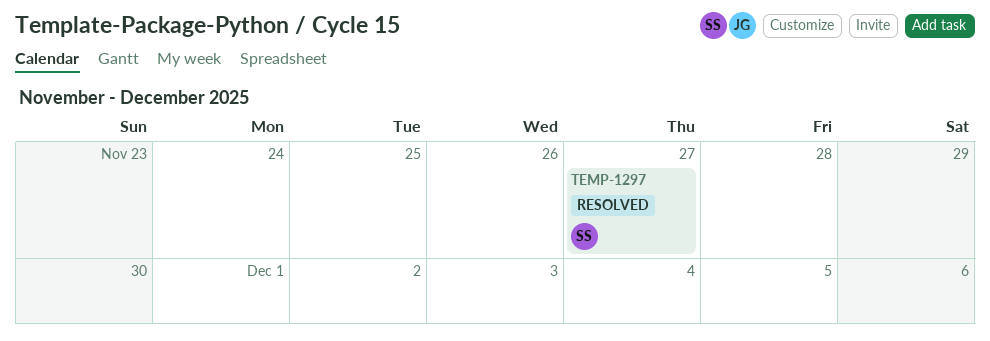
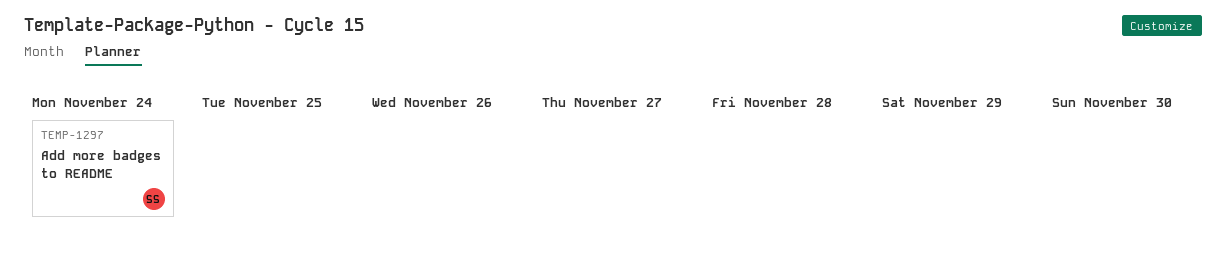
TEMP-1297, due: Nov 27 -> Nov 24

